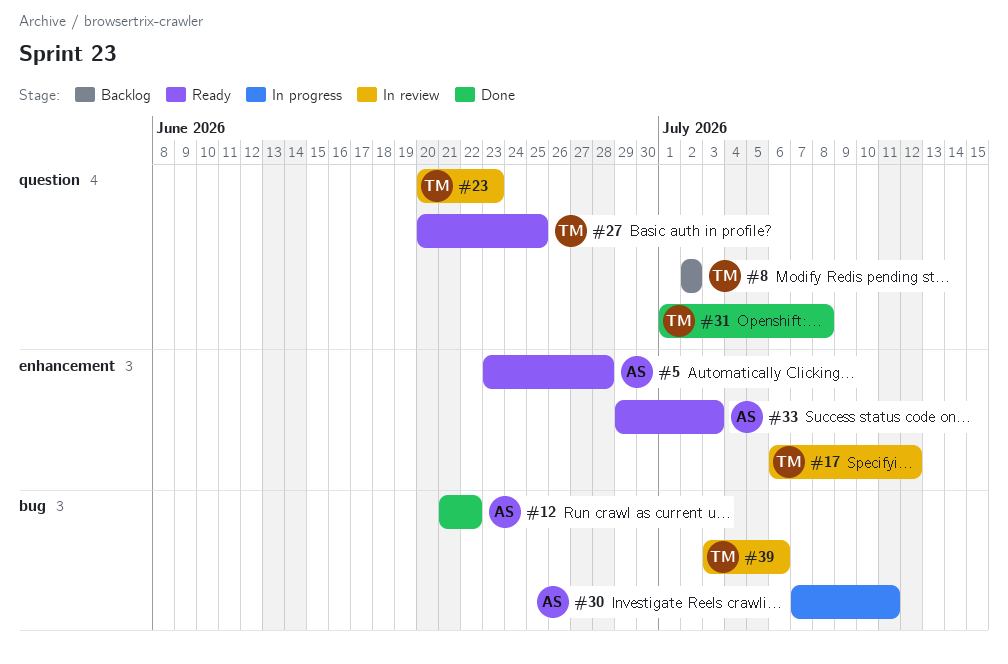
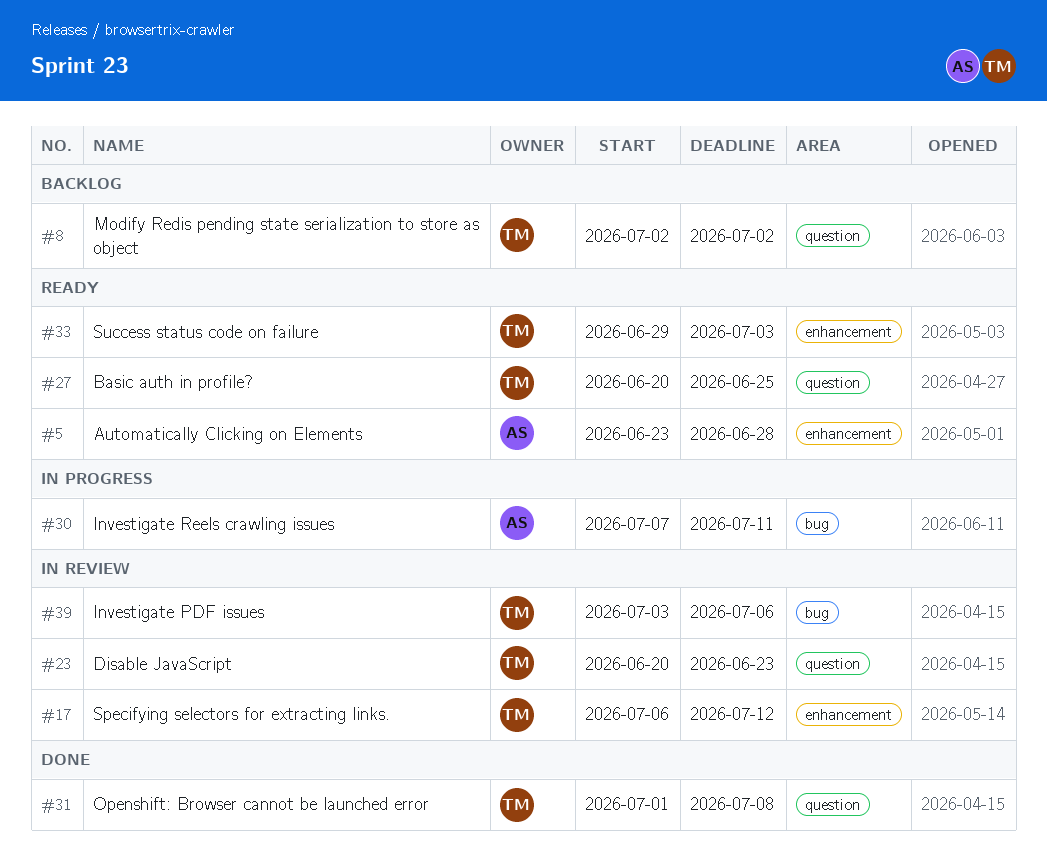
#12: present -> none
#33, owner: AS -> TM

